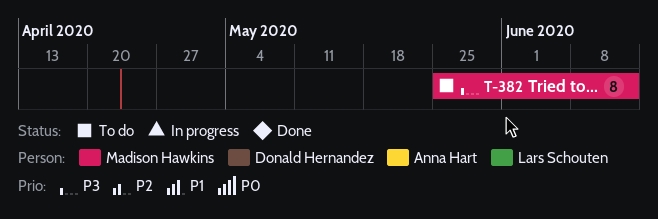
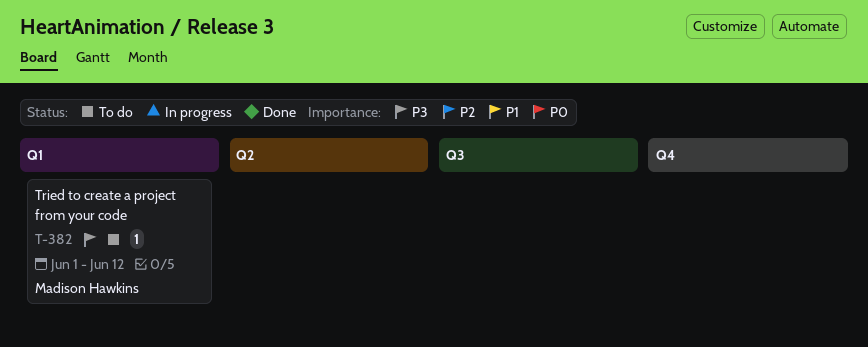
T-382, estimate: 8 -> 1
T-382, start: May 25 -> Jun 1

